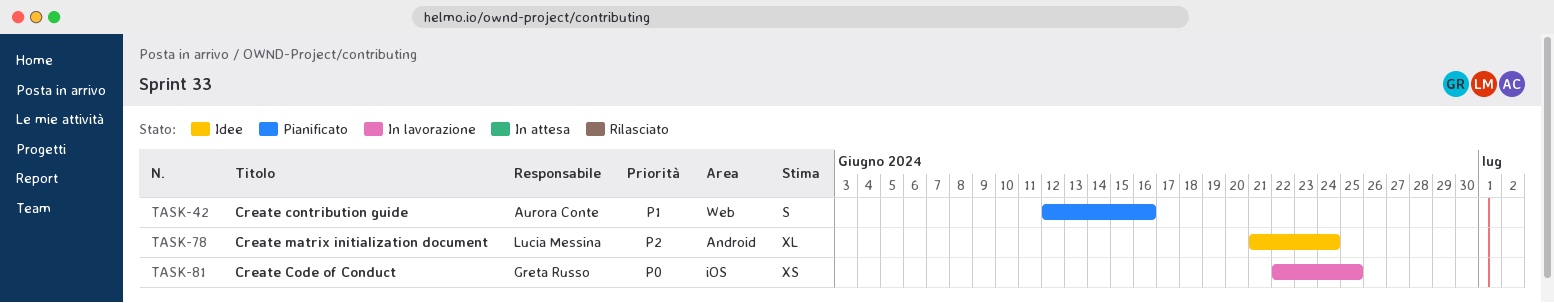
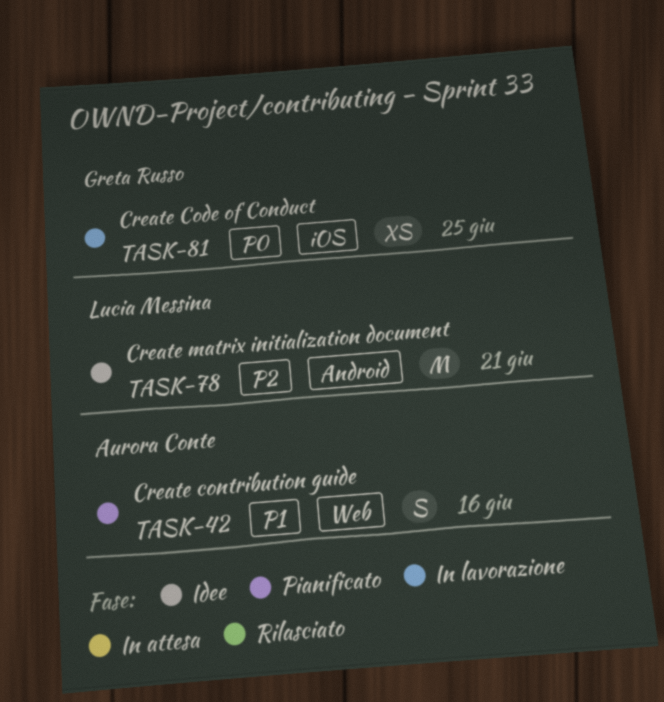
TASK-78, estimate: XL -> M
TASK-78, due: Jun 24 -> Jun 21

